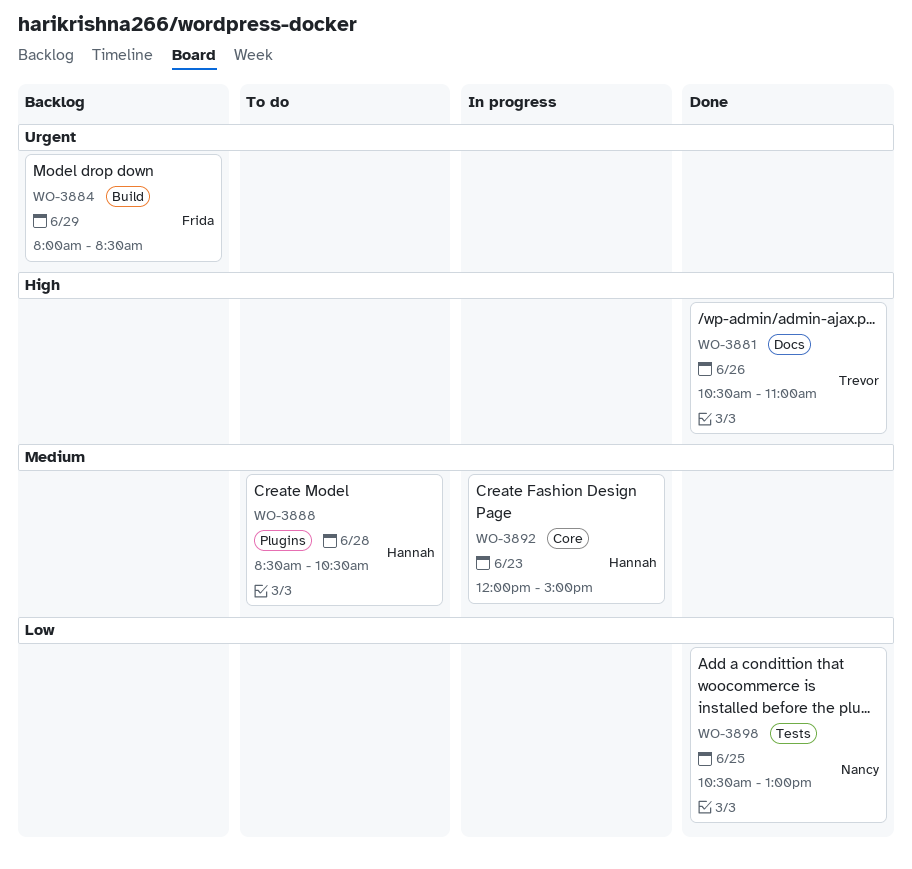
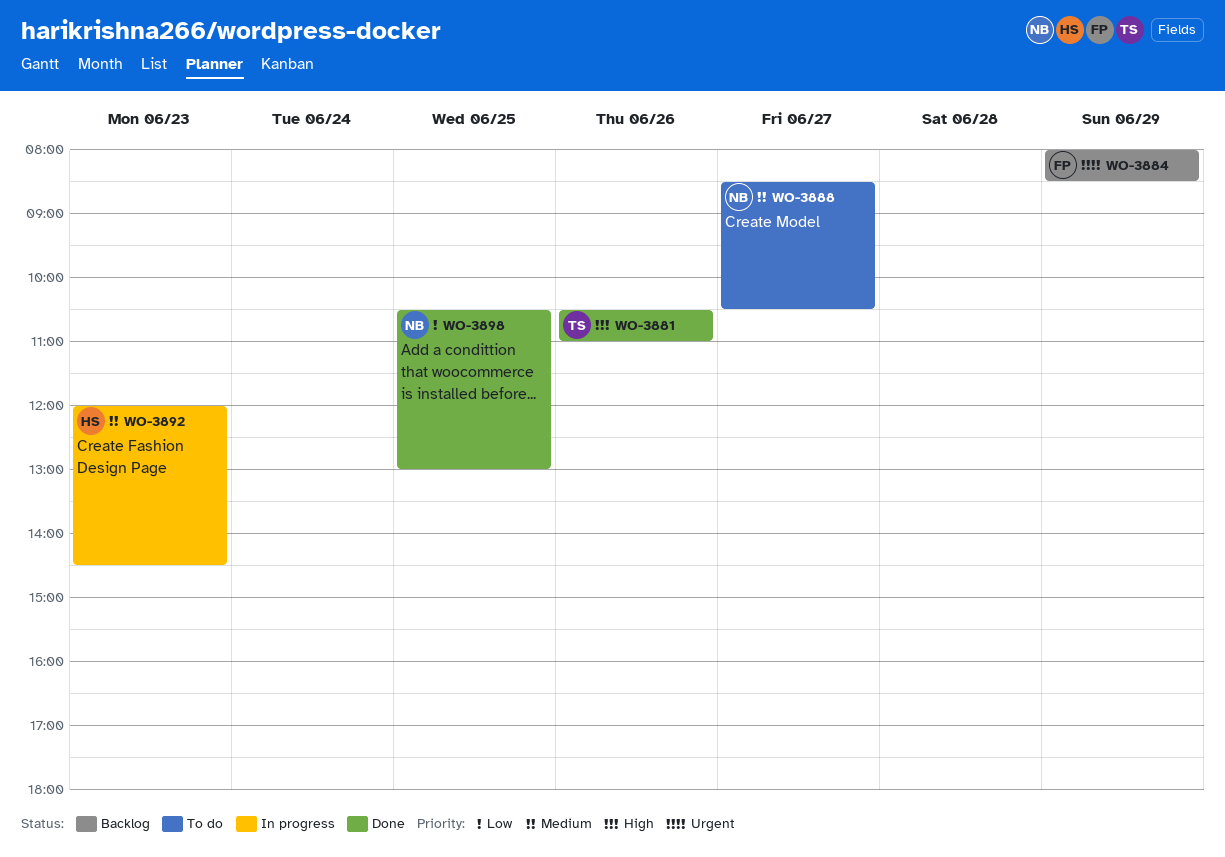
WO-3888, owner: Hannah -> Nancy
WO-3888, day: Jun 28 -> Jun 27
WO-3892, ends: 15:00 -> 14:30

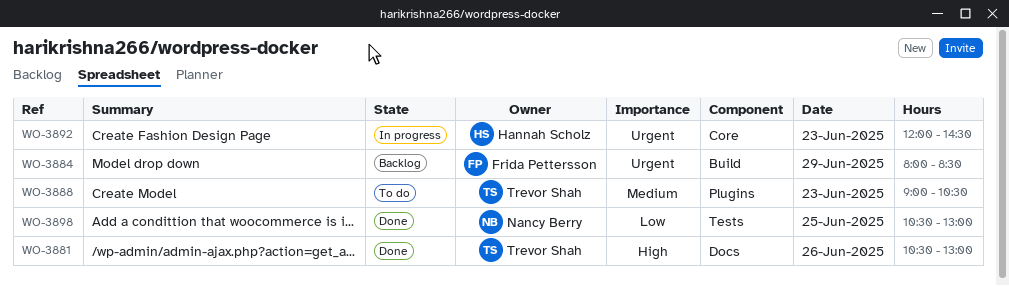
WO-3881, ends: 11:00 -> 13:00
WO-3888, owner: Nancy Berry -> Trevor Shah
WO-3888, day: Jun 27 -> Jun 23
WO-3888, begins: 08:30 -> 09:00
WO-3892, priority: Medium -> Urgent

